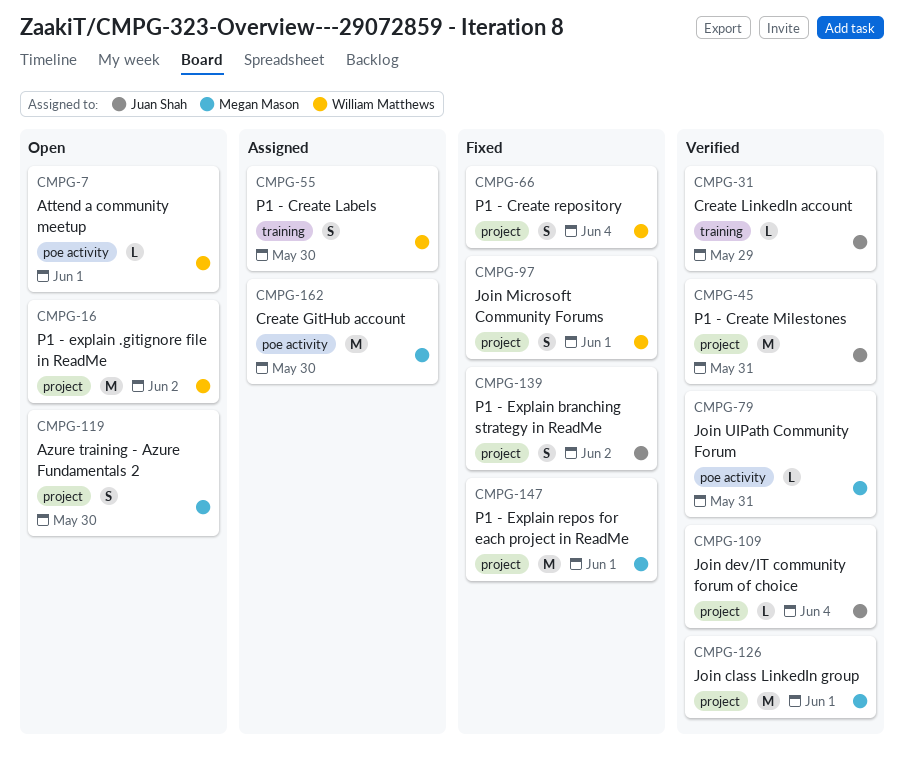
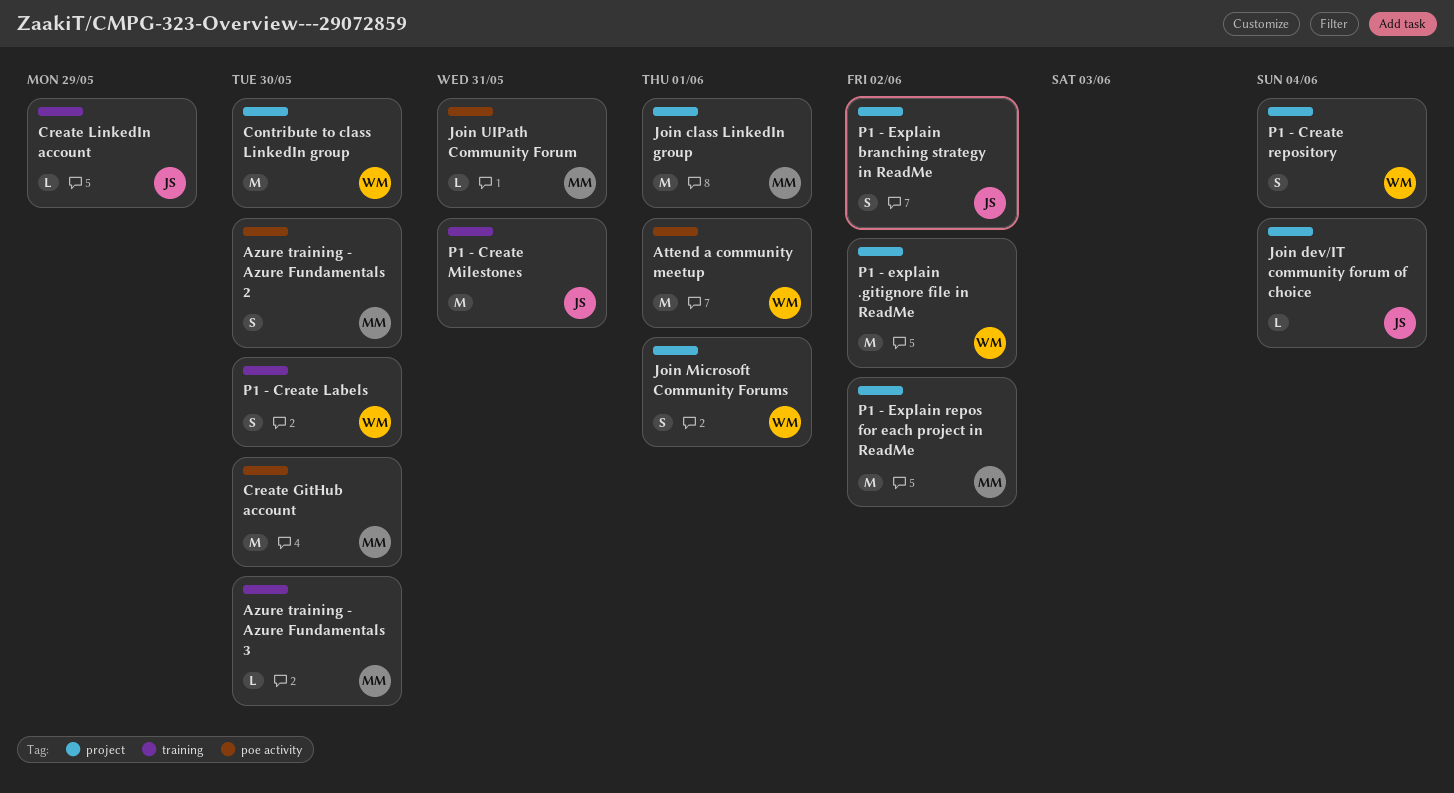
Attend a community meetup, estimate: L -> M
Azure training - Azure Fundamentals 2, label: project -> poe activity
Azure training - Azure Fundamentals 3: none -> present
Contribute to class LinkedIn group: none -> present
P1 - Create Milestones, label: project -> training
P1 - Explain repos for each project in ReadMe, due: Jun 1 -> Jun 2

